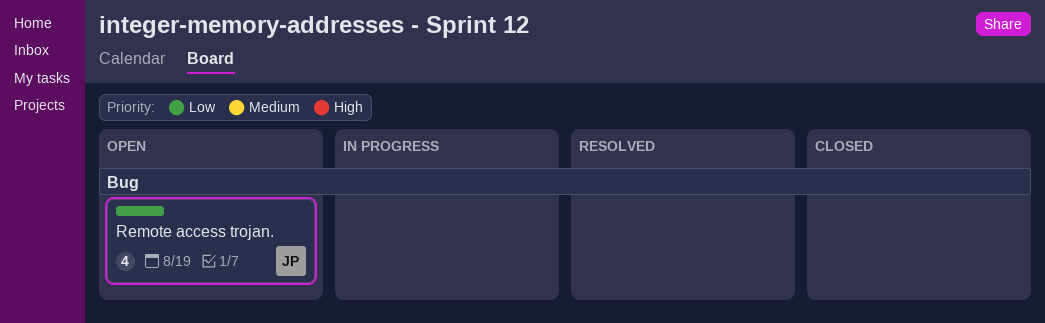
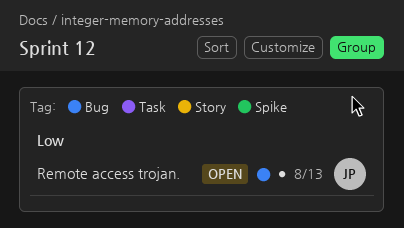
Remote access trojan., estimate: 4 -> 1
Remote access trojan., due: Aug 19 -> Aug 13

